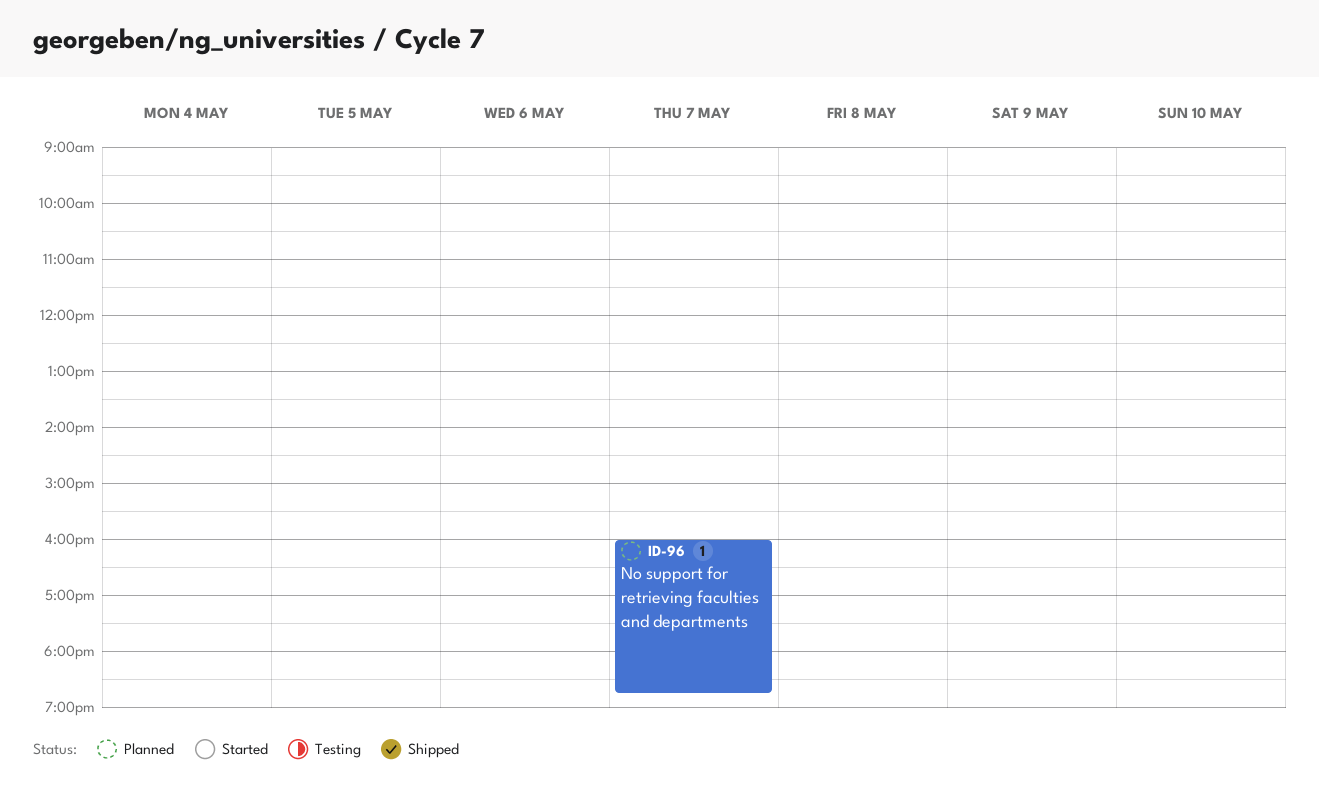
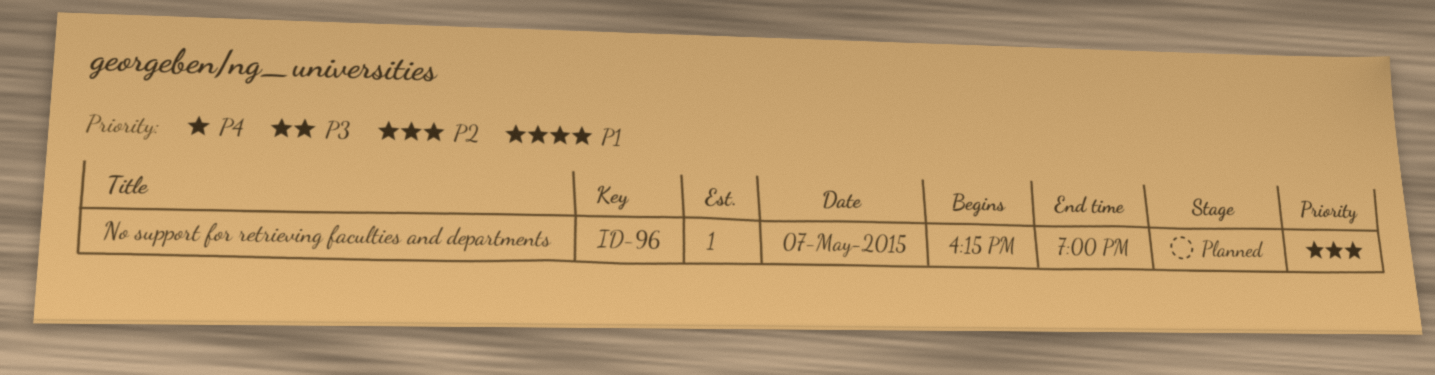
ID-96, begins: 16:00 -> 16:15
ID-96, ends: 18:45 -> 19:00

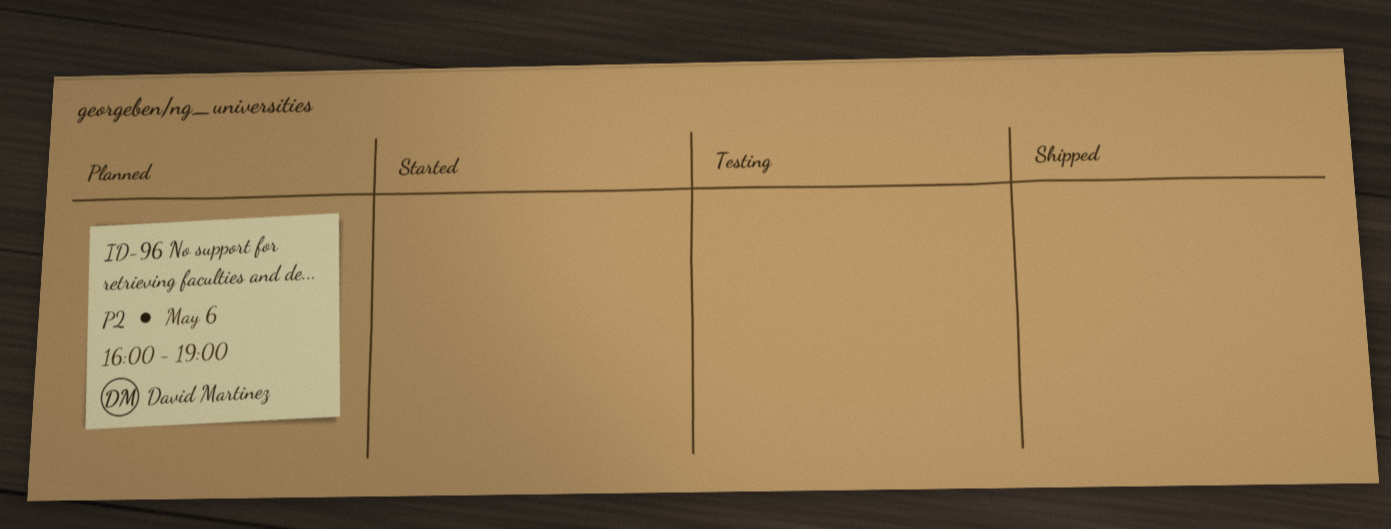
ID-96, day: May 7 -> May 6
ID-96, begins: 16:15 -> 16:00

